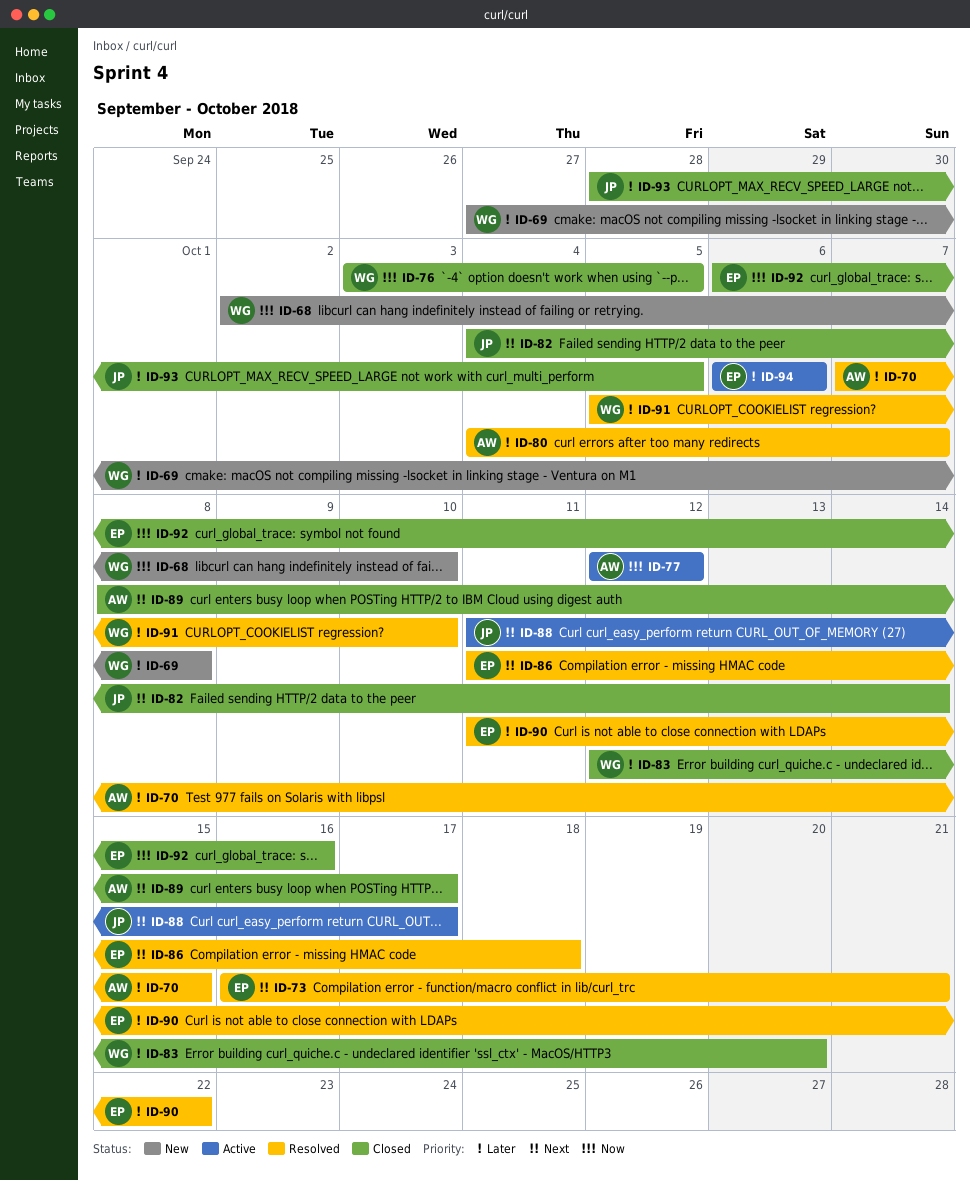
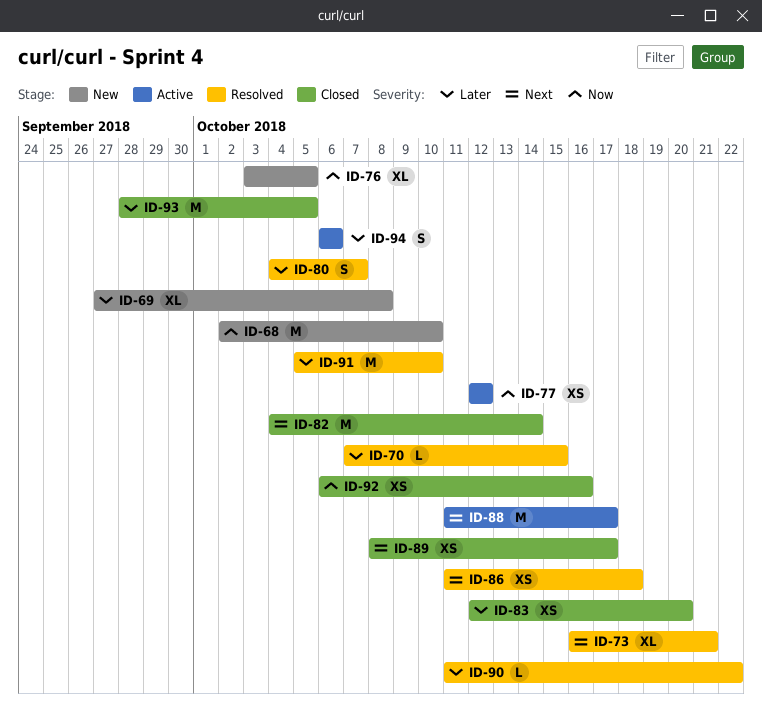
ID-76, status: Closed -> New

